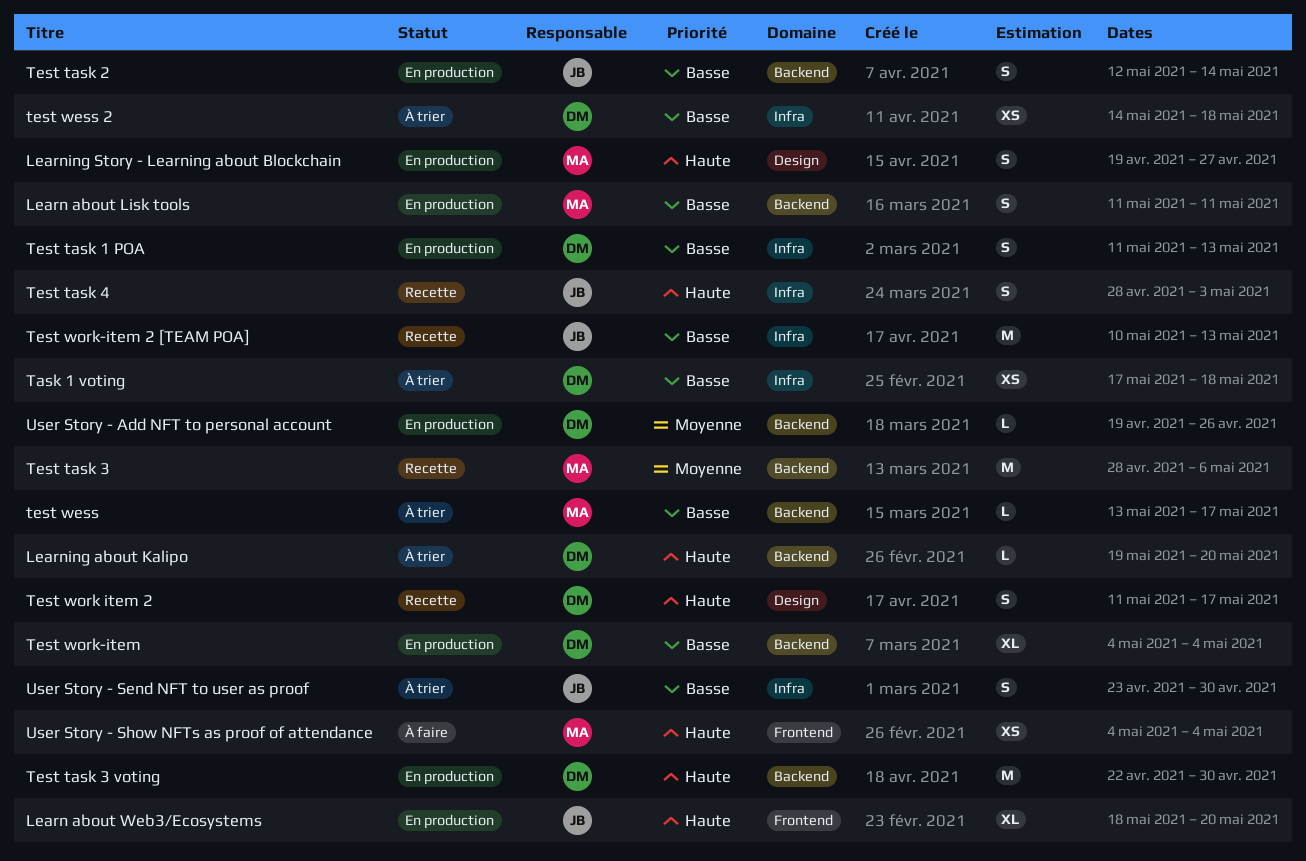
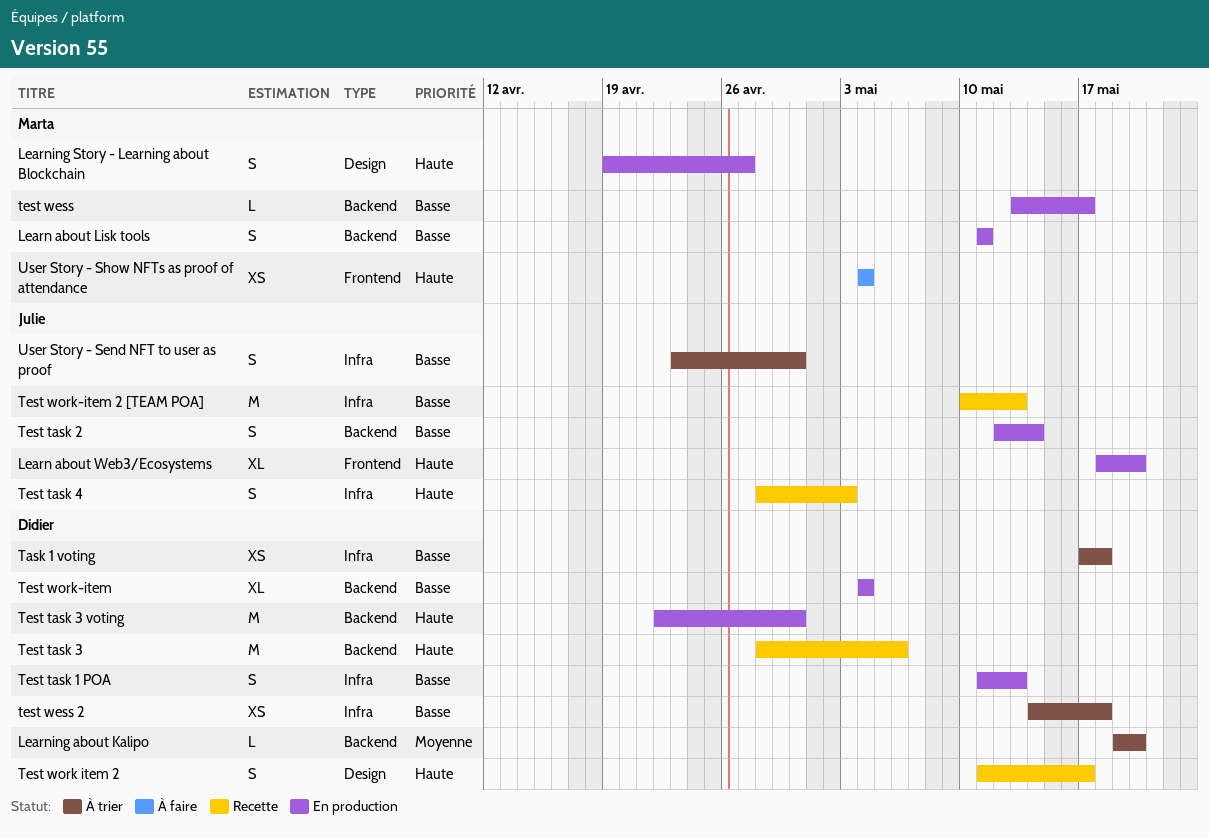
Learning about Kalipo, priority: Haute -> Moyenne
Test task 3, owner: Marta -> Didier
Test task 3, priority: Moyenne -> Haute
test wess, status: À trier -> En production
User Story - Add NFT to personal account: present -> none

